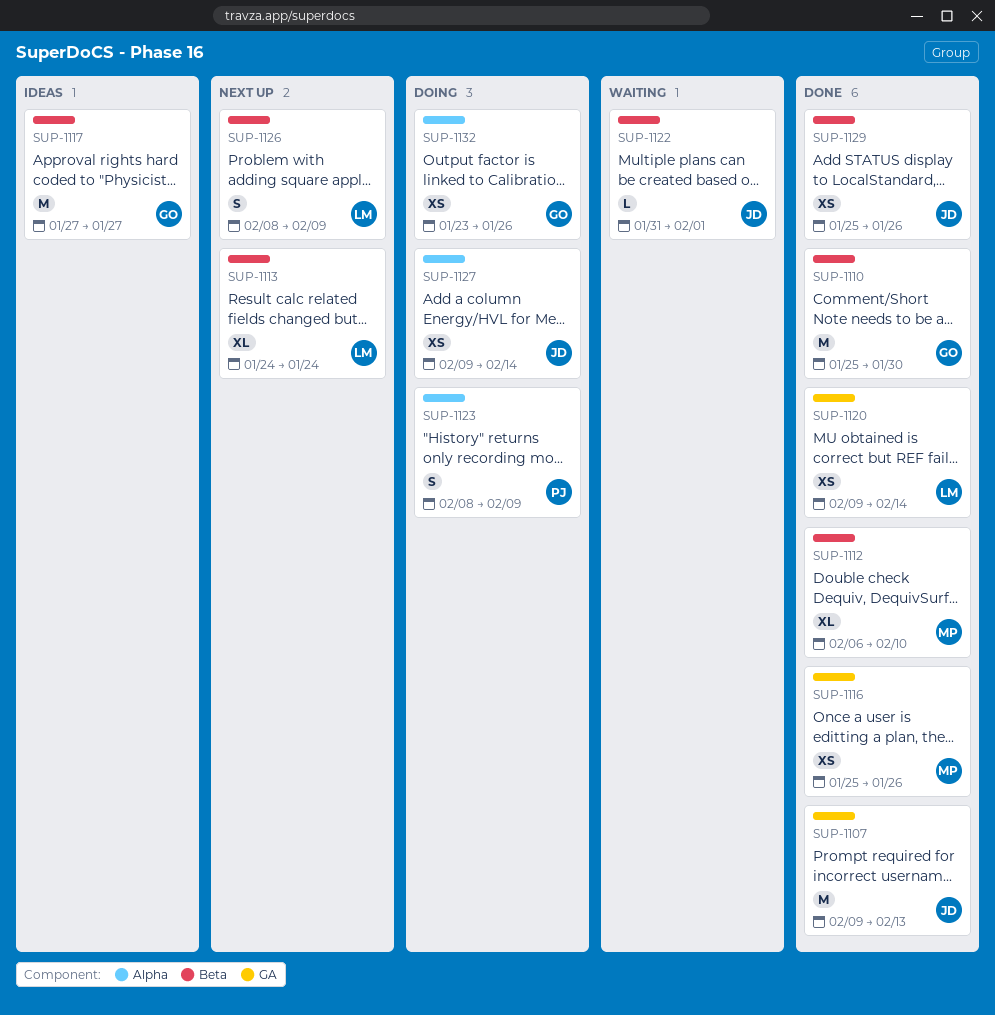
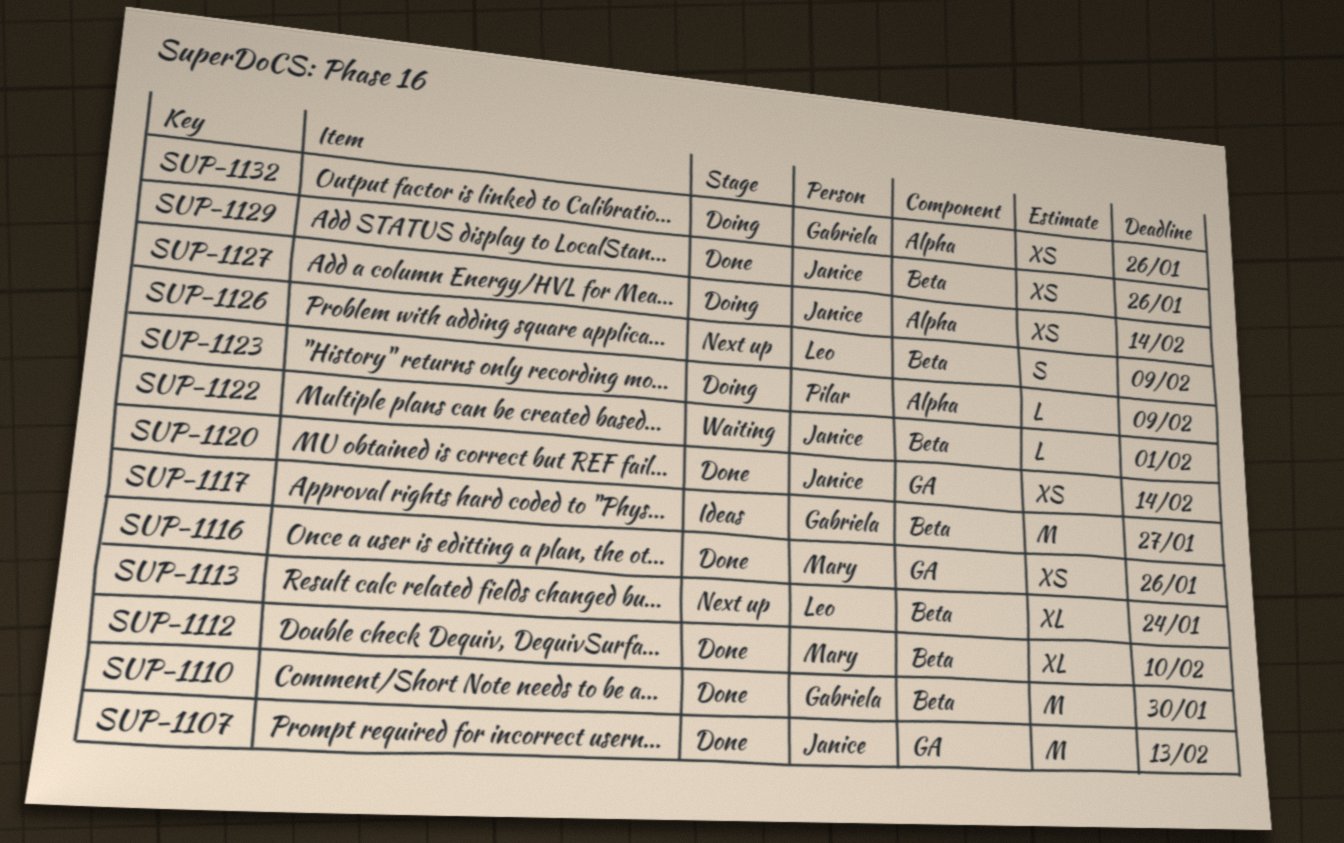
SUP-1120, owner: Leo -> Janice
SUP-1123, estimate: S -> L

